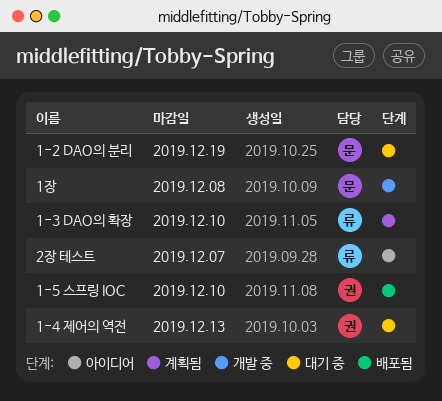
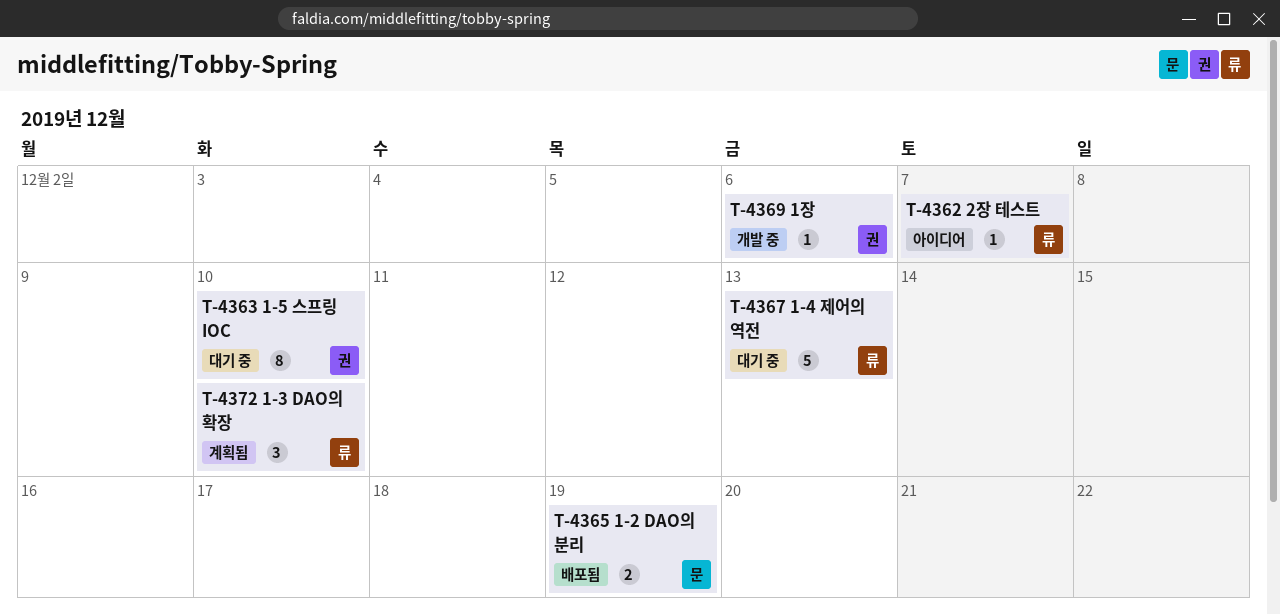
1-2 DAO의 분리, status: 대기 중 -> 배포됨
1-4 제어의 역전, owner: 권 -> 류
1-5 스프링 IOC, status: 배포됨 -> 대기 중
1장, owner: 문 -> 권
1장, due: Dec 8 -> Dec 6

